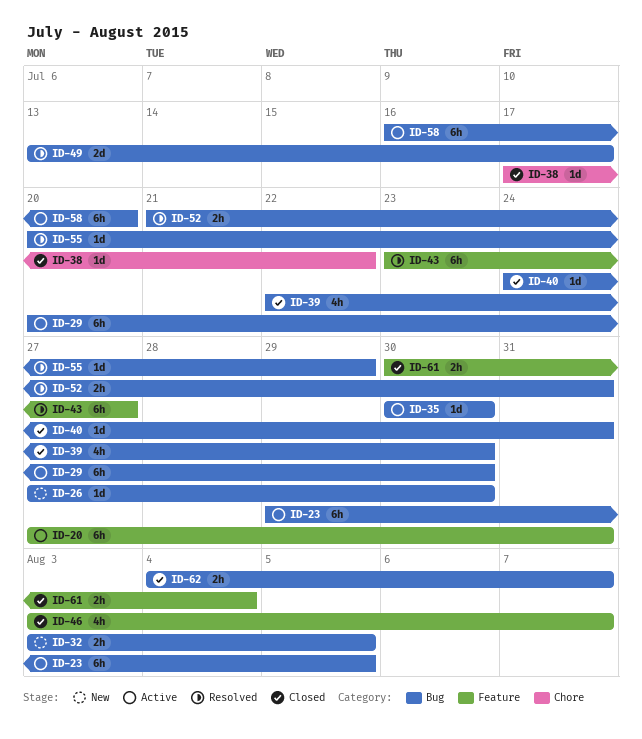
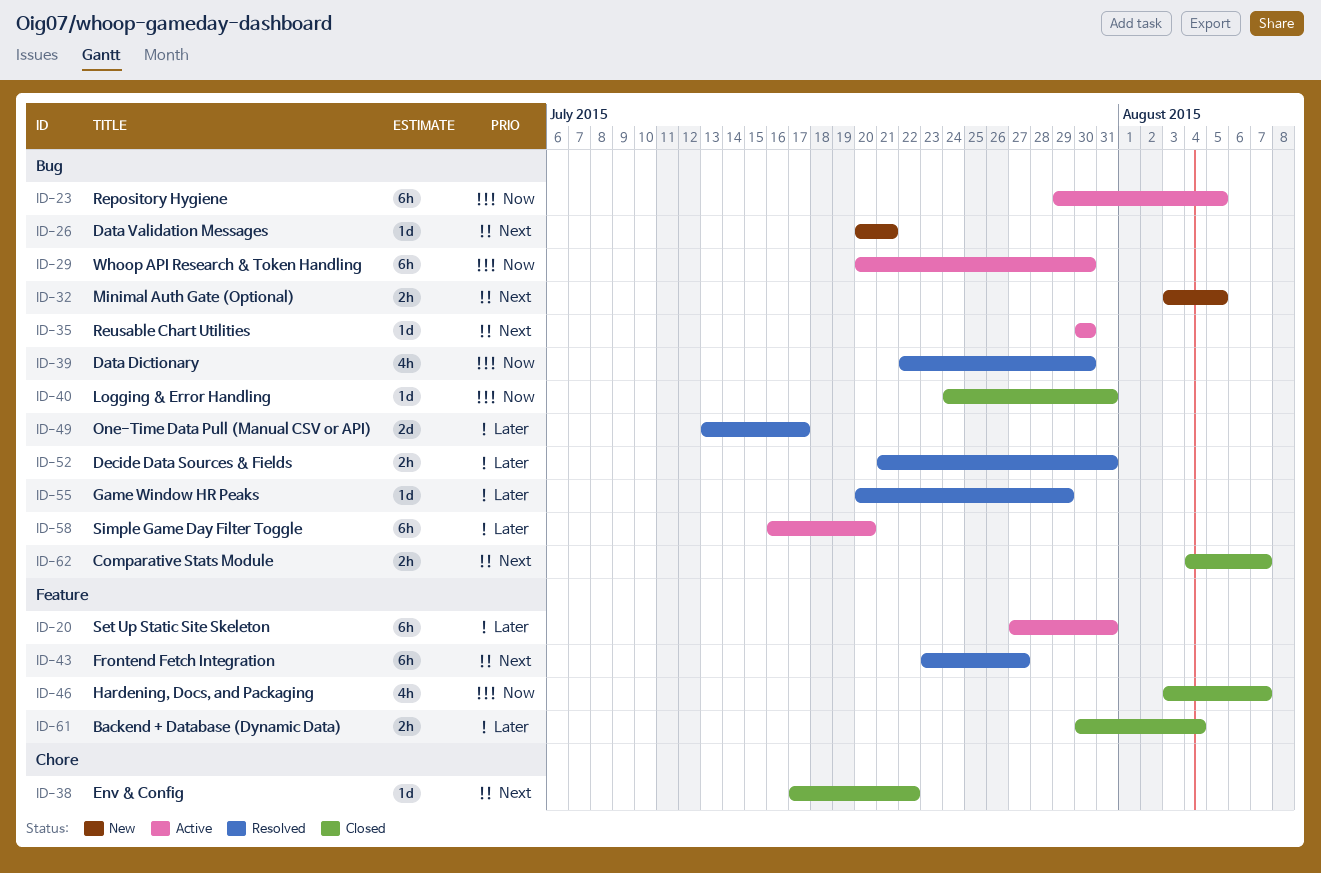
ID-26, start: Jul 27 -> Jul 20
ID-26, due: Jul 30 -> Jul 21
ID-39, status: Closed -> Resolved

